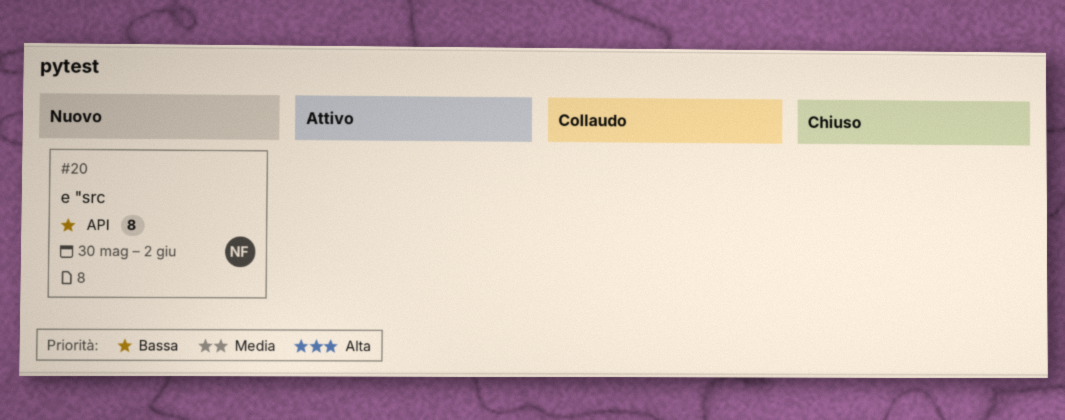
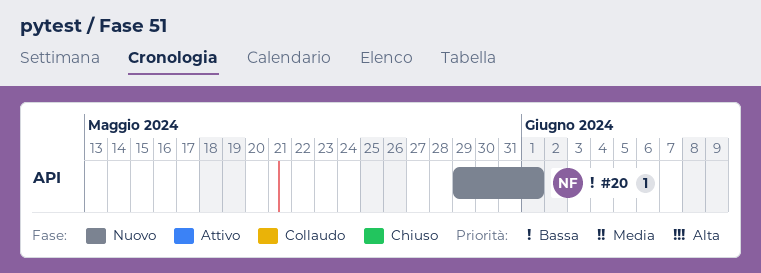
#20, estimate: 8 -> 1
#20, start: May 30 -> May 29
#20, due: Jun 2 -> Jun 1

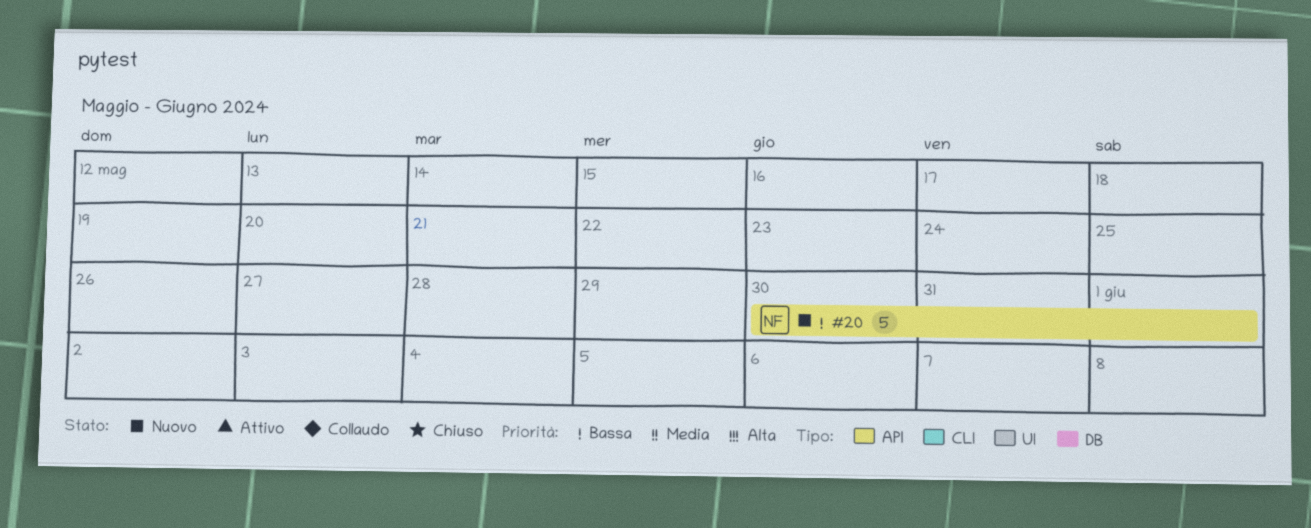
#20, estimate: 1 -> 5
#20, start: May 29 -> May 30

